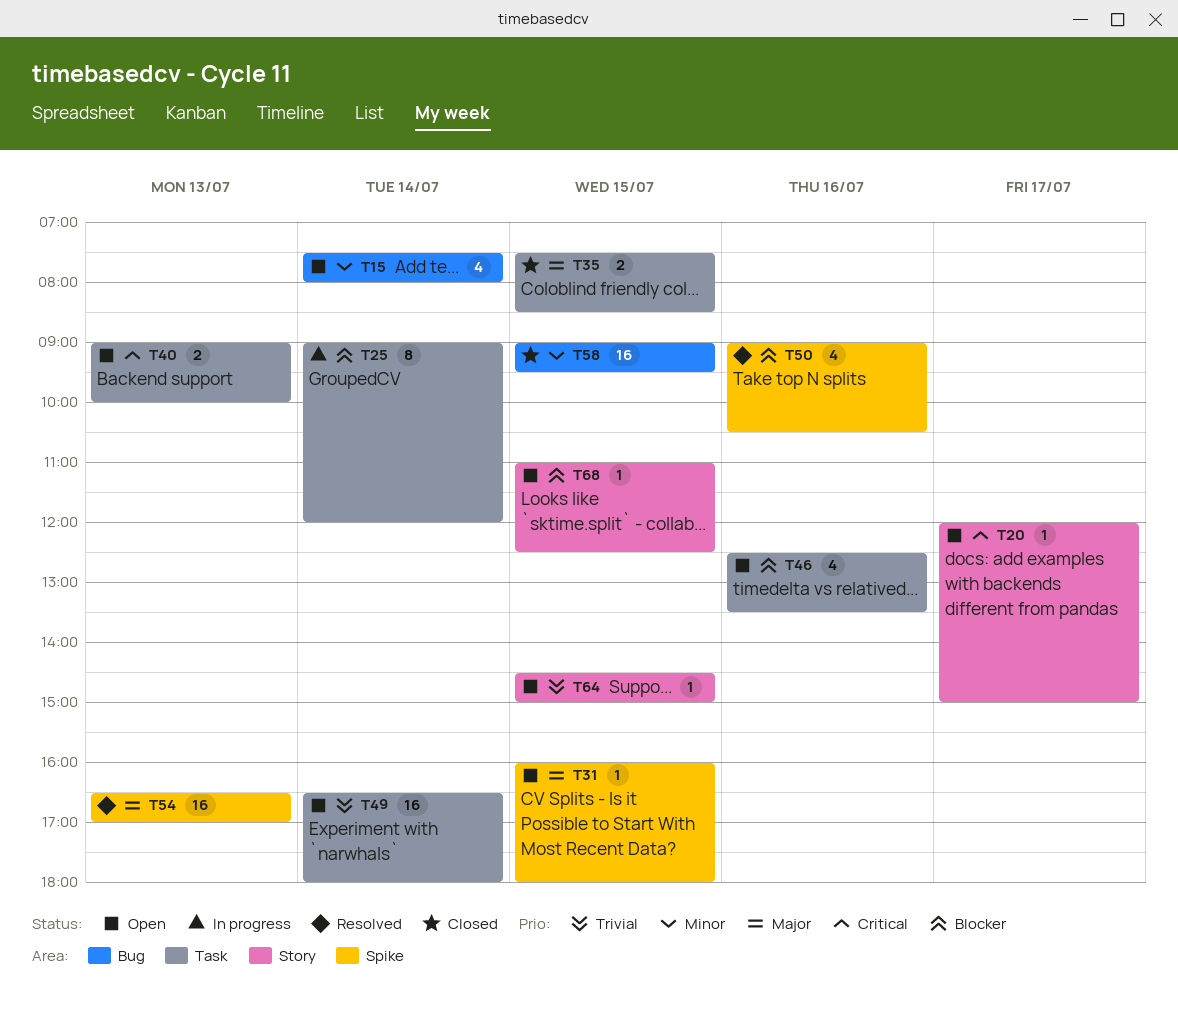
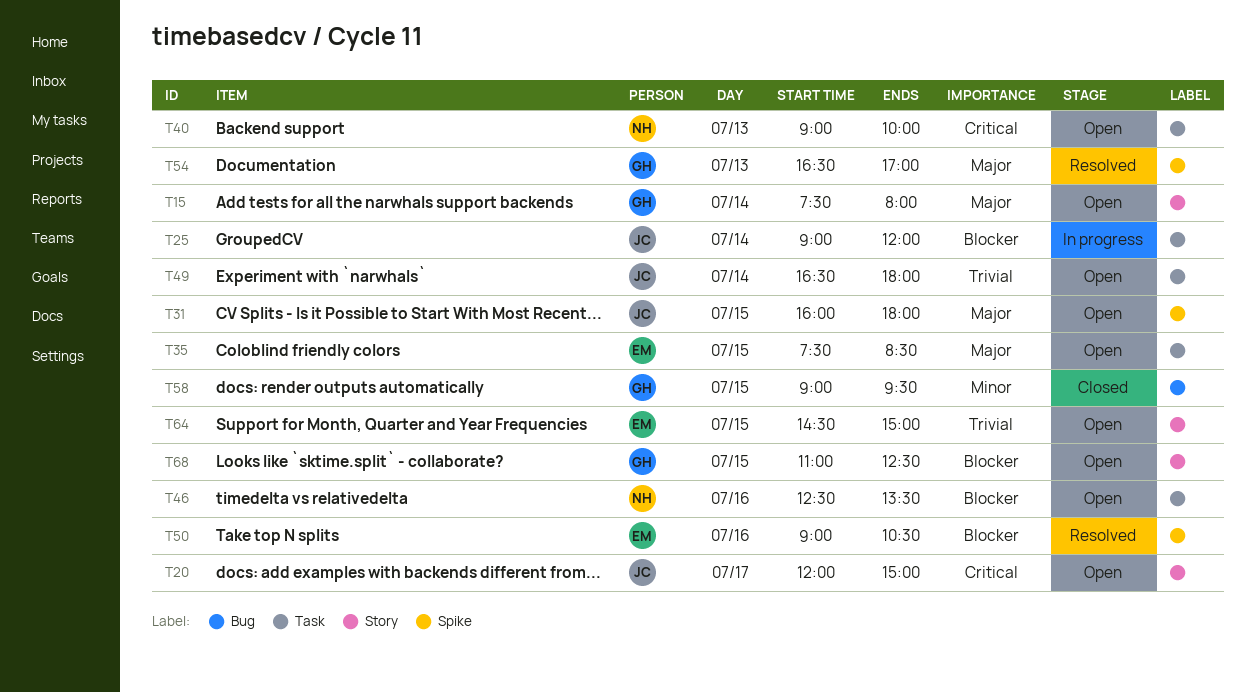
T15, priority: Minor -> Major
T15, label: Bug -> Story
T35, status: Closed -> Open

